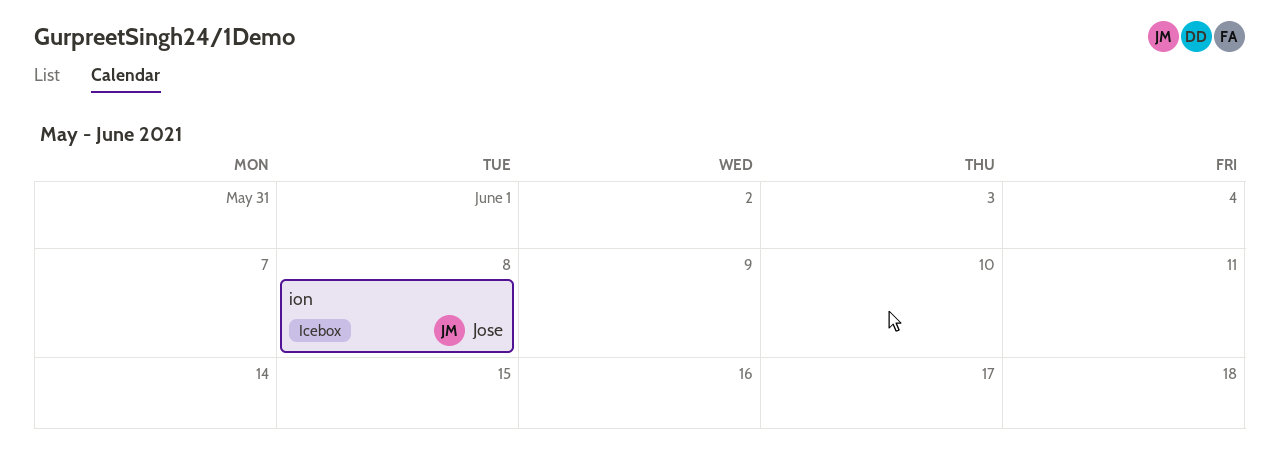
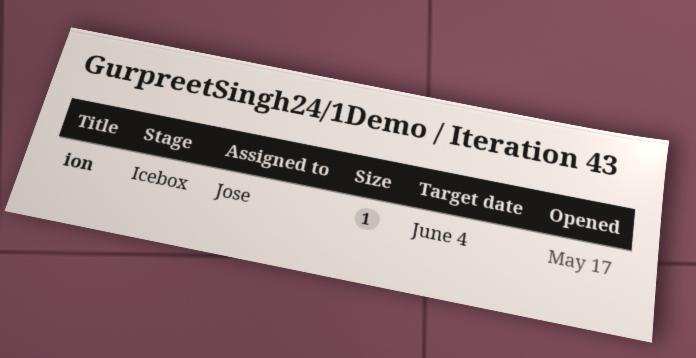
ion, due: Jun 8 -> Jun 4

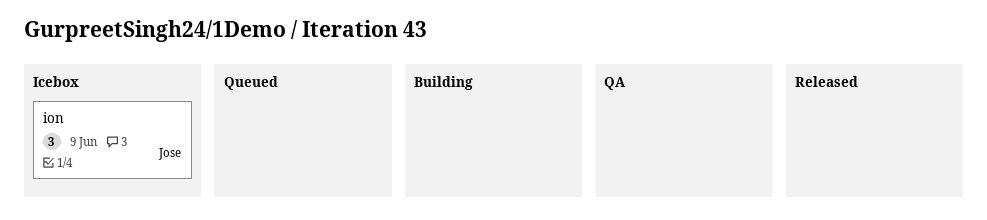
ion, estimate: 1 -> 3
ion, due: Jun 4 -> Jun 9

